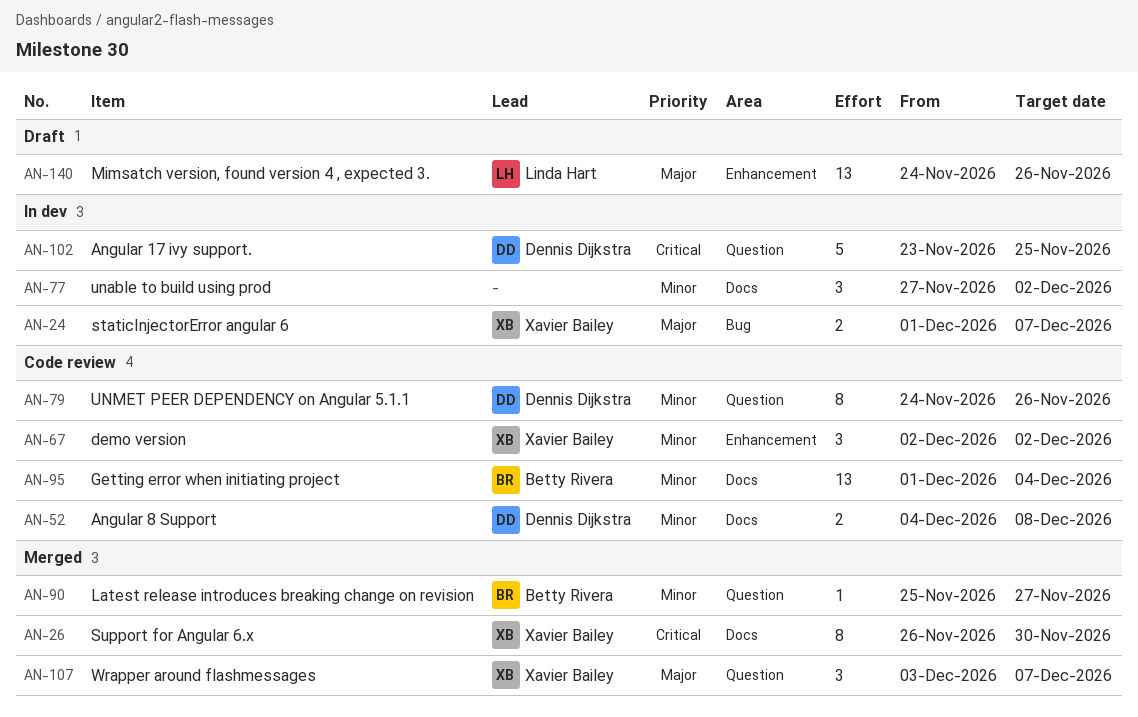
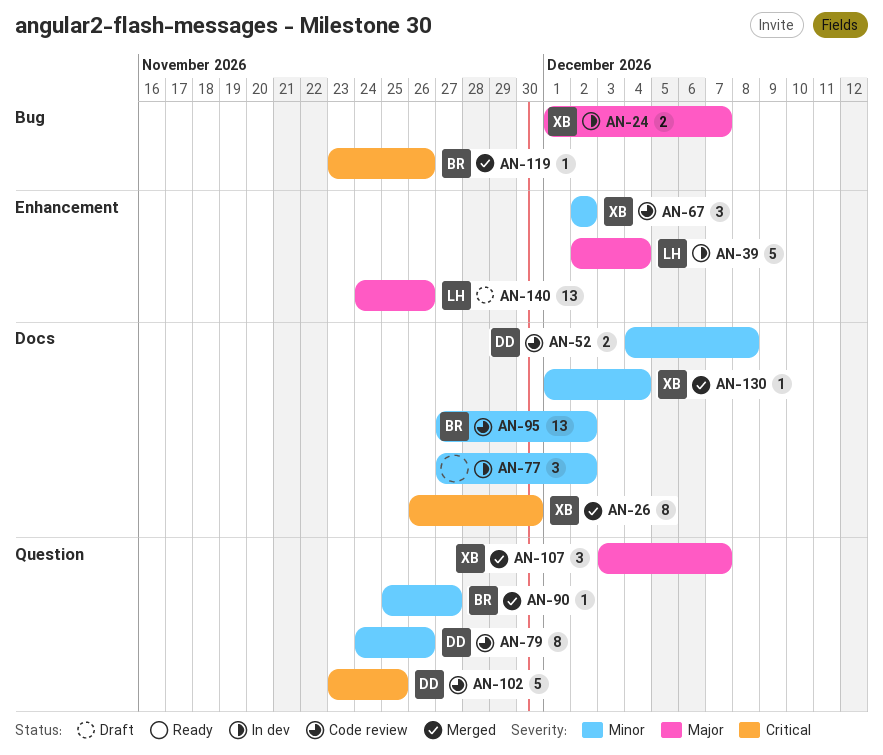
AN-39: none -> present
AN-95, start: Dec 1 -> Nov 27
AN-95, due: Dec 4 -> Dec 2
AN-102, status: In dev -> Code review
AN-119: none -> present
AN-130: none -> present

